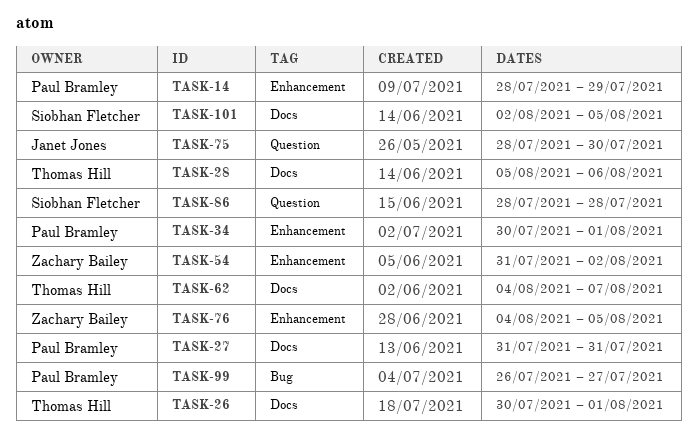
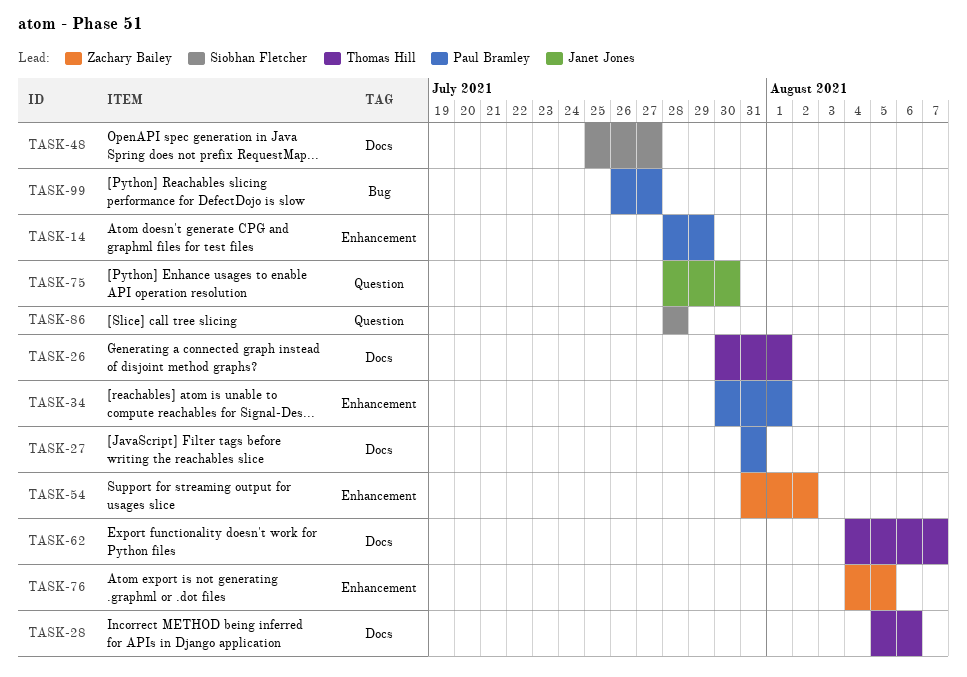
TASK-48: none -> present
TASK-101: present -> none

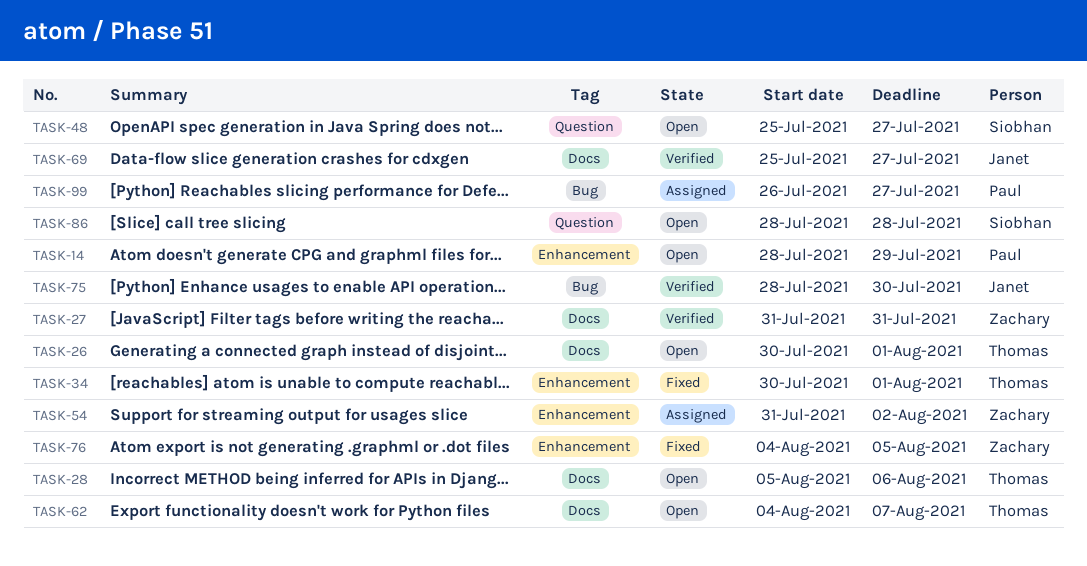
TASK-27, owner: Paul Bramley -> Zachary Bailey
TASK-34, owner: Paul Bramley -> Thomas Hill
TASK-48, label: Docs -> Question
TASK-69: none -> present
TASK-75, label: Question -> Bug

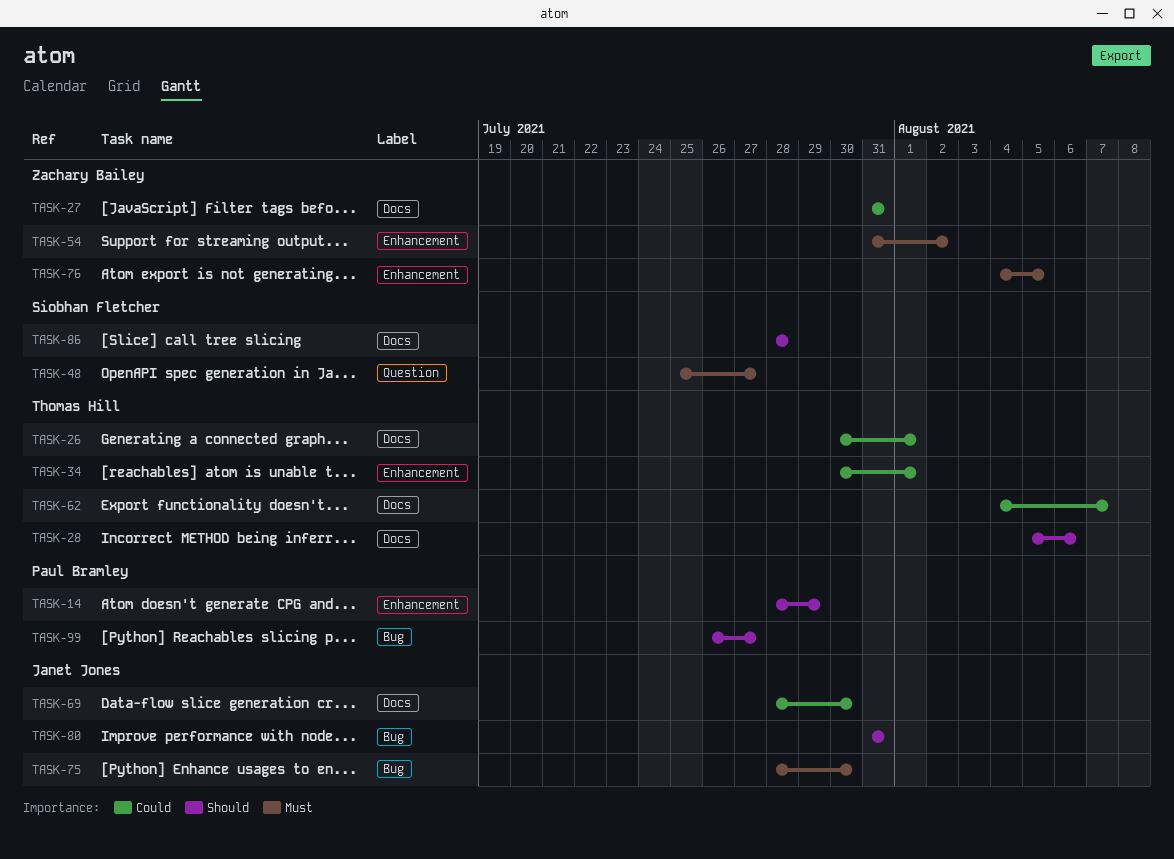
TASK-69, start: Jul 25 -> Jul 28
TASK-69, due: Jul 27 -> Jul 30
TASK-80: none -> present
TASK-86, label: Question -> Docs

